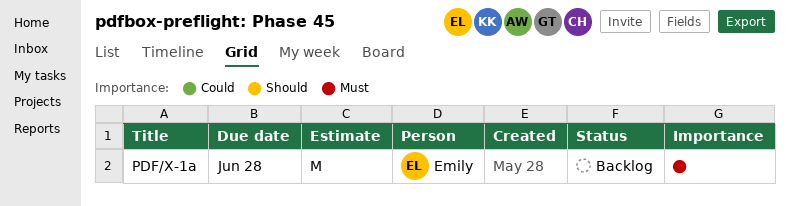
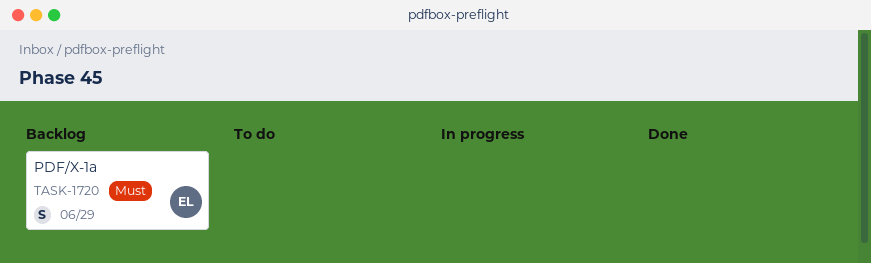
PDF/X-1a, estimate: M -> S
PDF/X-1a, due: Jun 28 -> Jun 29

